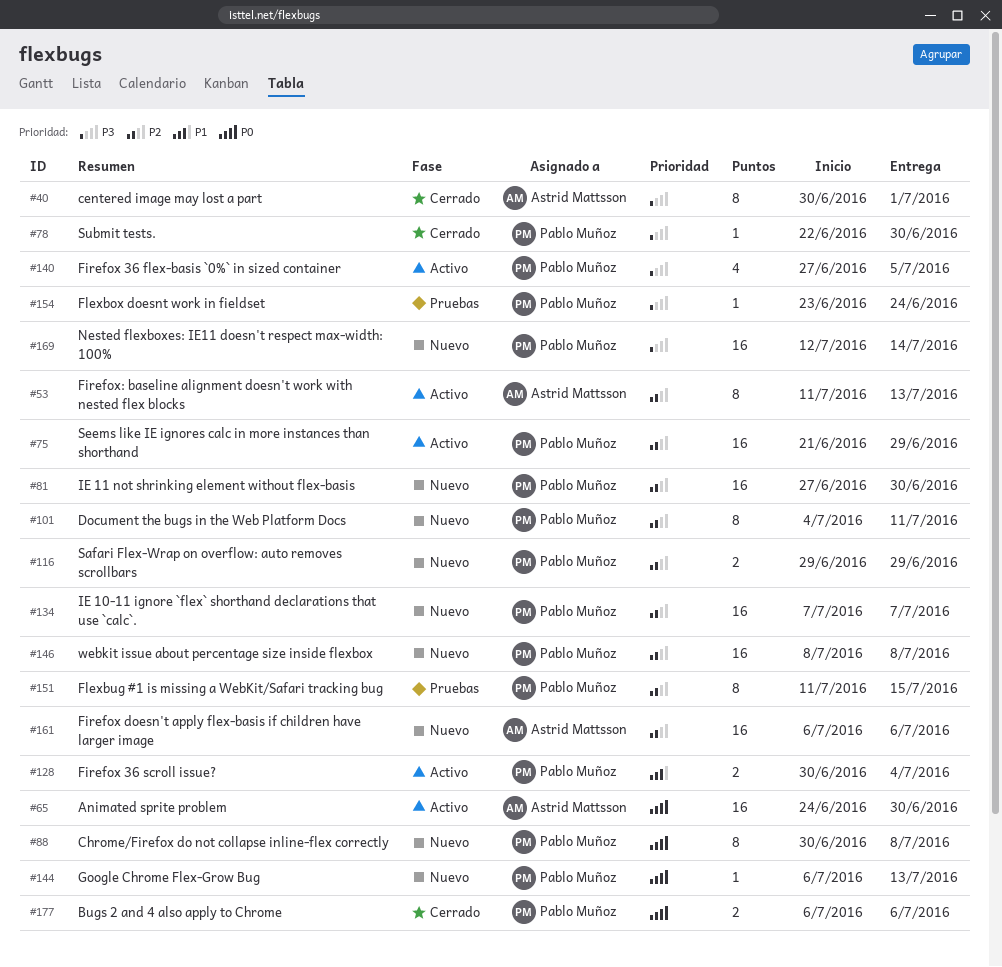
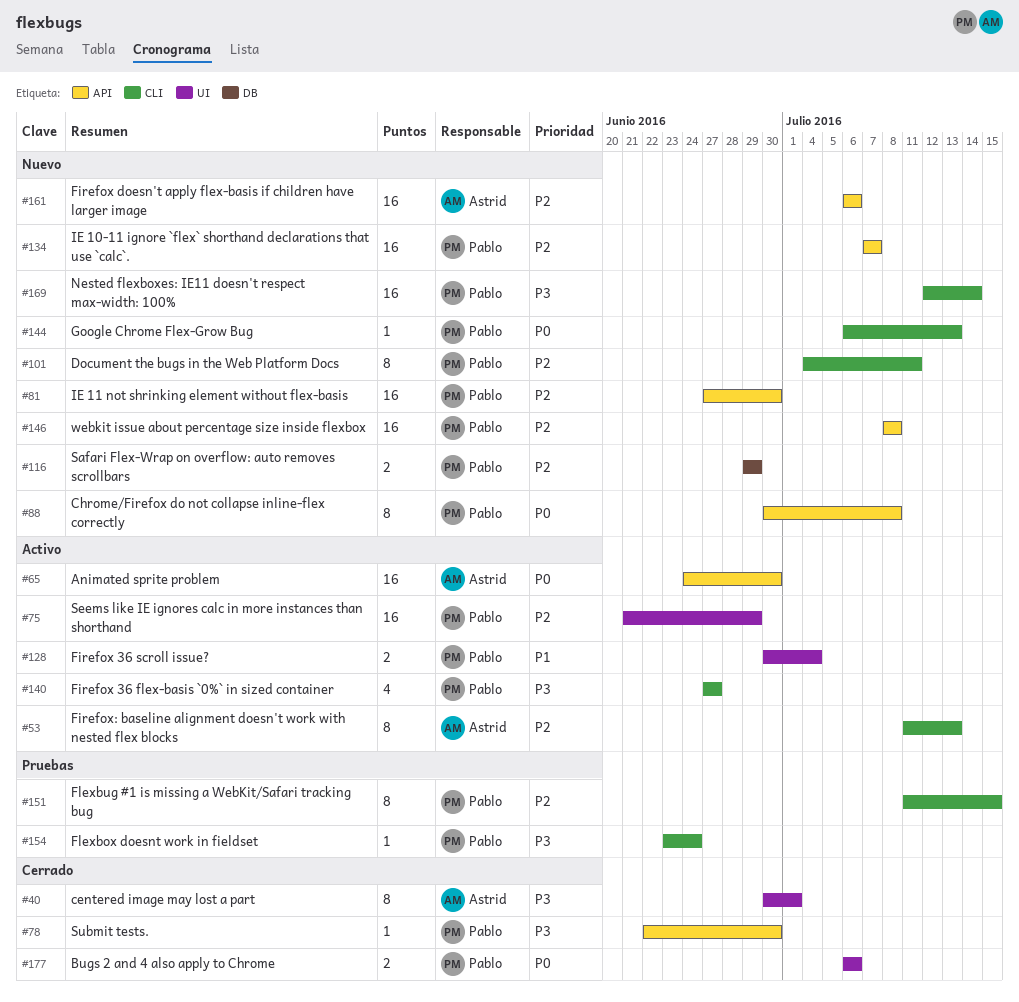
#140, due: Jul 5 -> Jun 27

